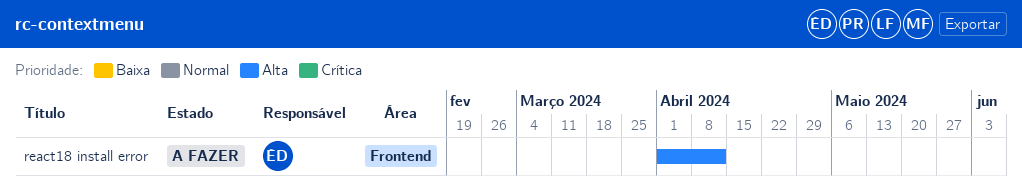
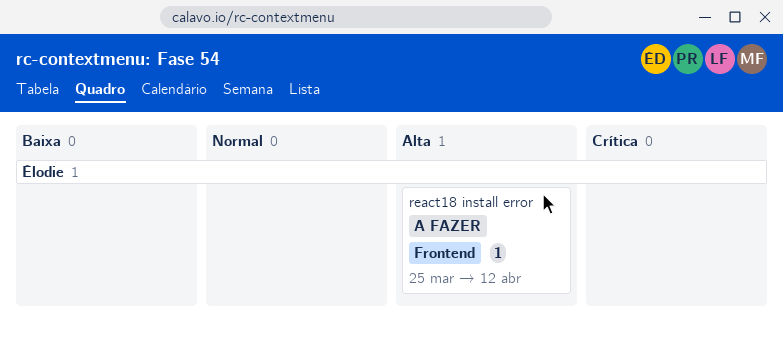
react18 install error, start: Apr 1 -> Mar 25

